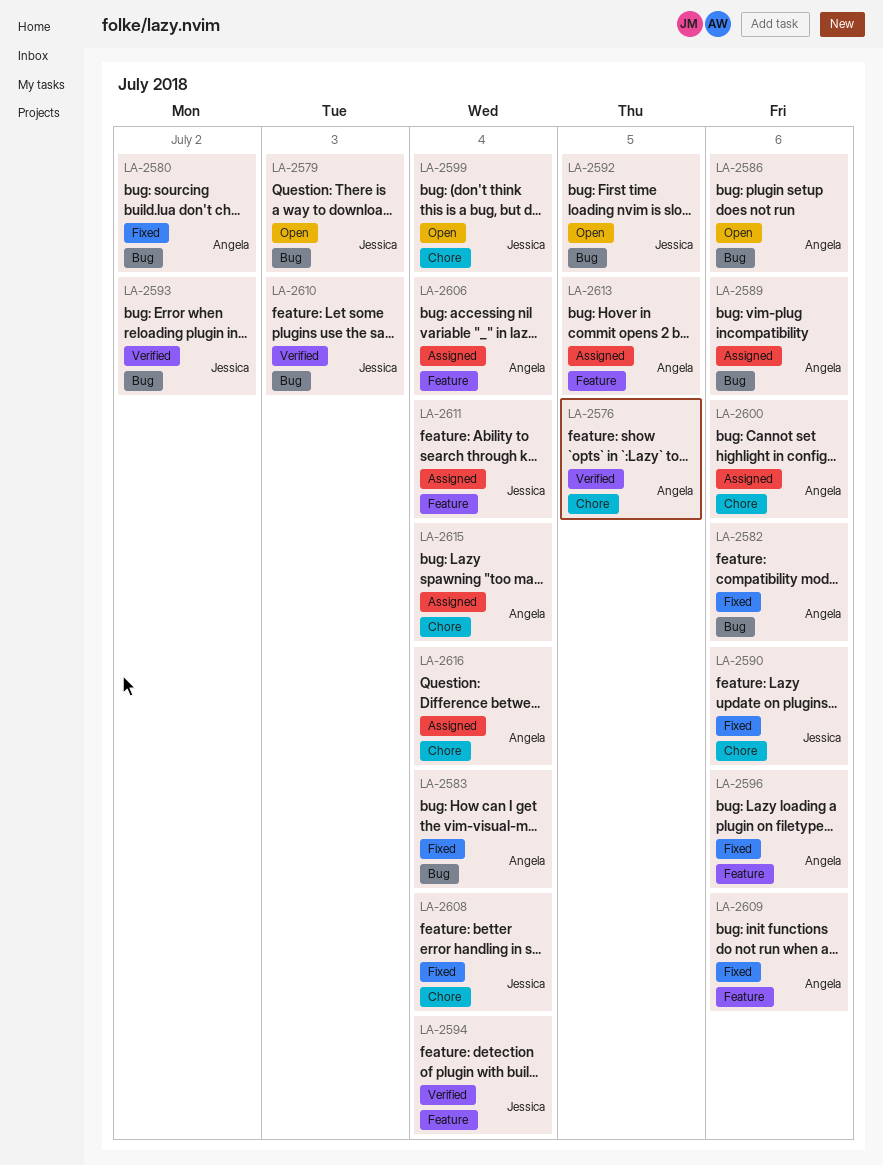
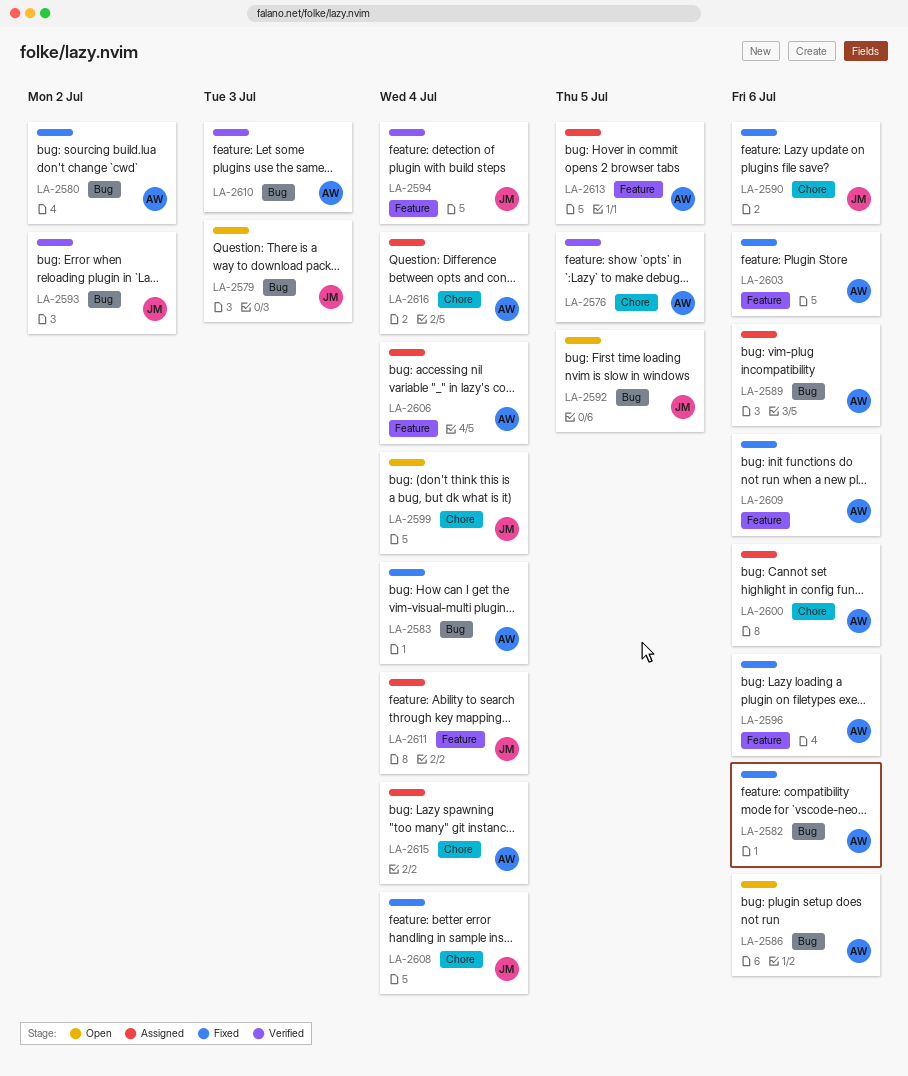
LA-2603: none -> present
LA-2610, owner: Jessica -> Angela

